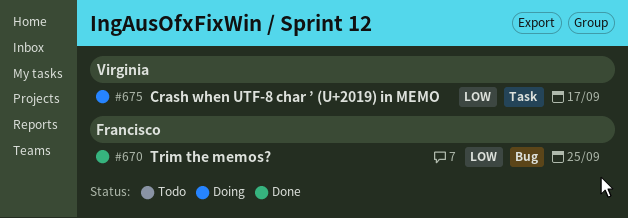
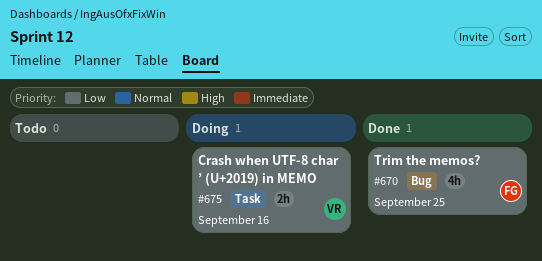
#675, due: Sep 17 -> Sep 16

